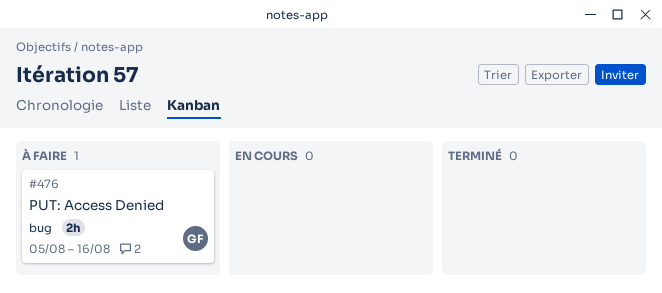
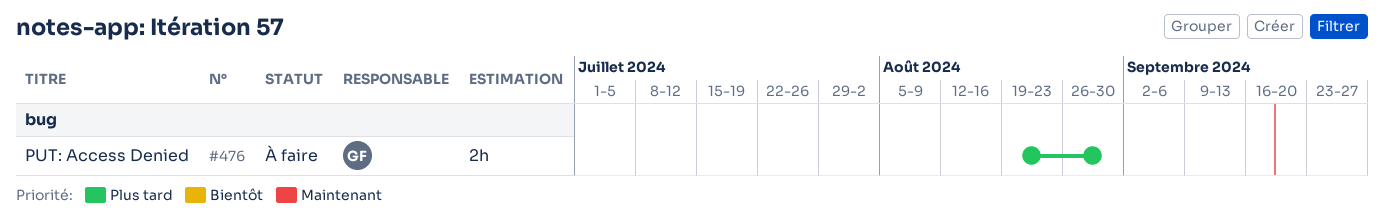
#476, start: Aug 5 -> Aug 19
#476, due: Aug 16 -> Aug 30

